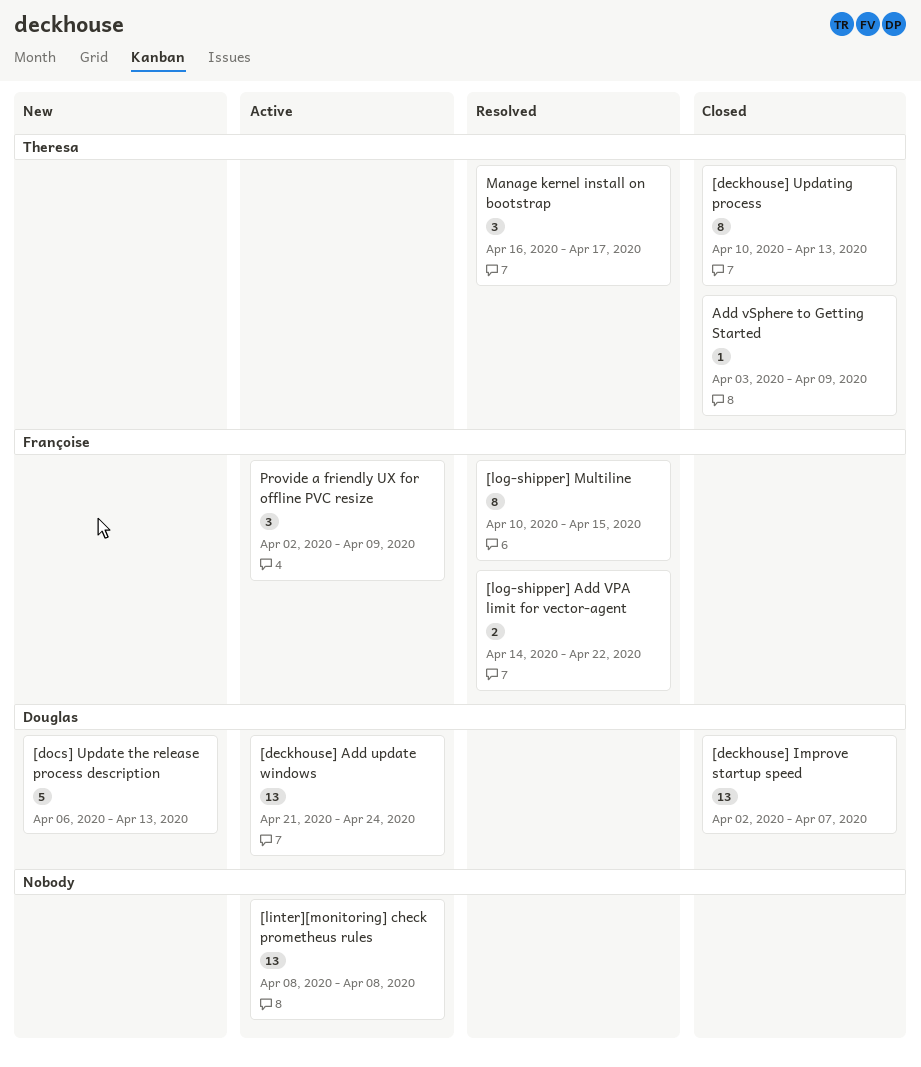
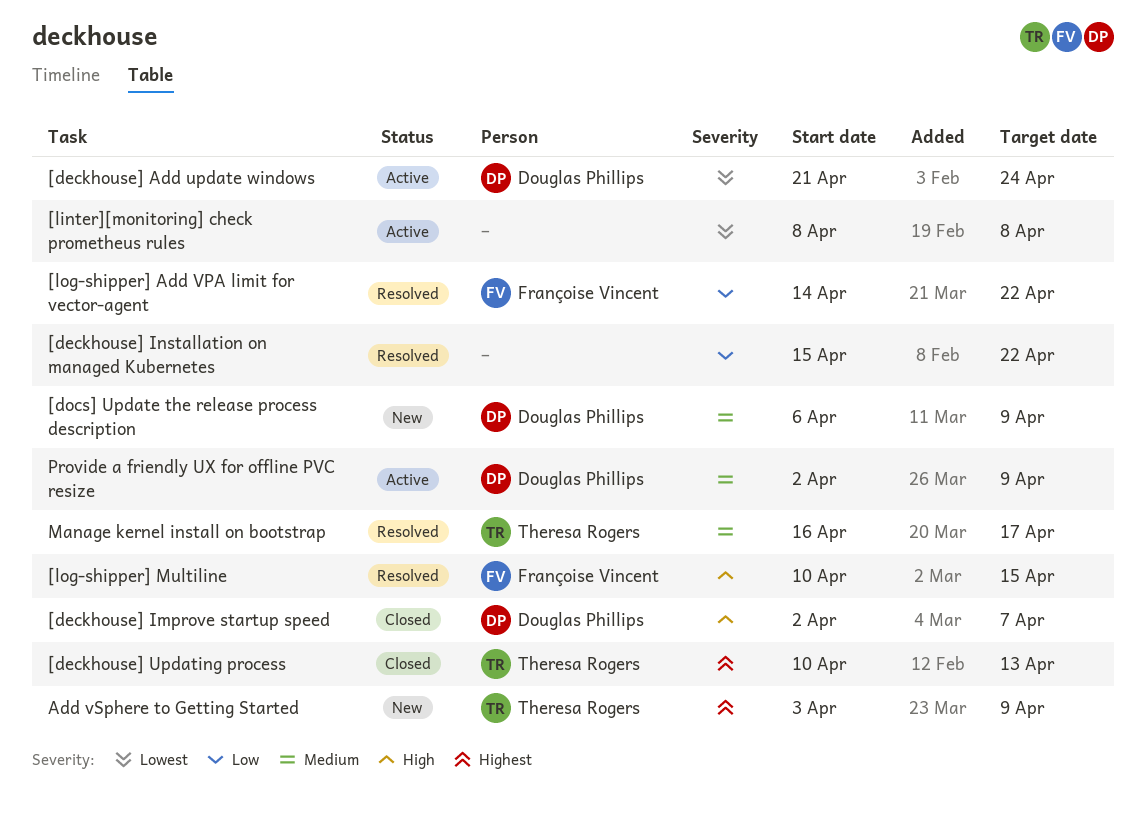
[deckhouse] Installation on managed Kubernetes: none -> present
[docs] Update the release process description, due: Apr 13 -> Apr 9
Add vSphere to Getting Started, status: Closed -> New
Provide a friendly UX for offline PVC resize, owner: Françoise Vincent -> Douglas Phillips

